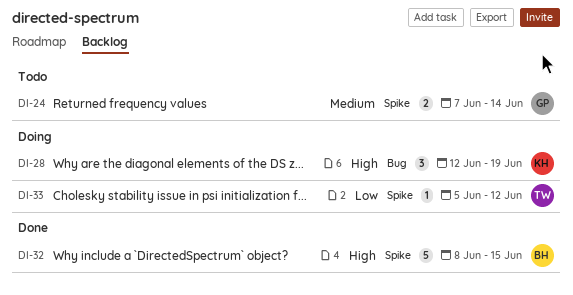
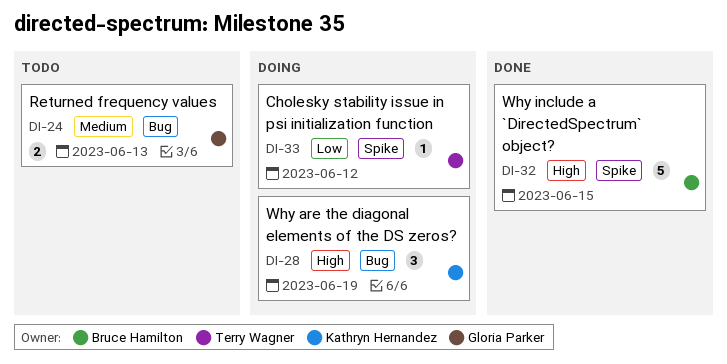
DI-24, label: Spike -> Bug
DI-24, due: Jun 14 -> Jun 13

